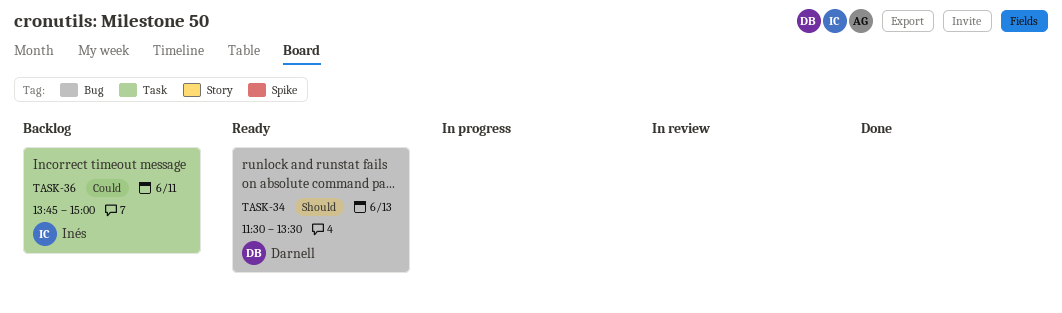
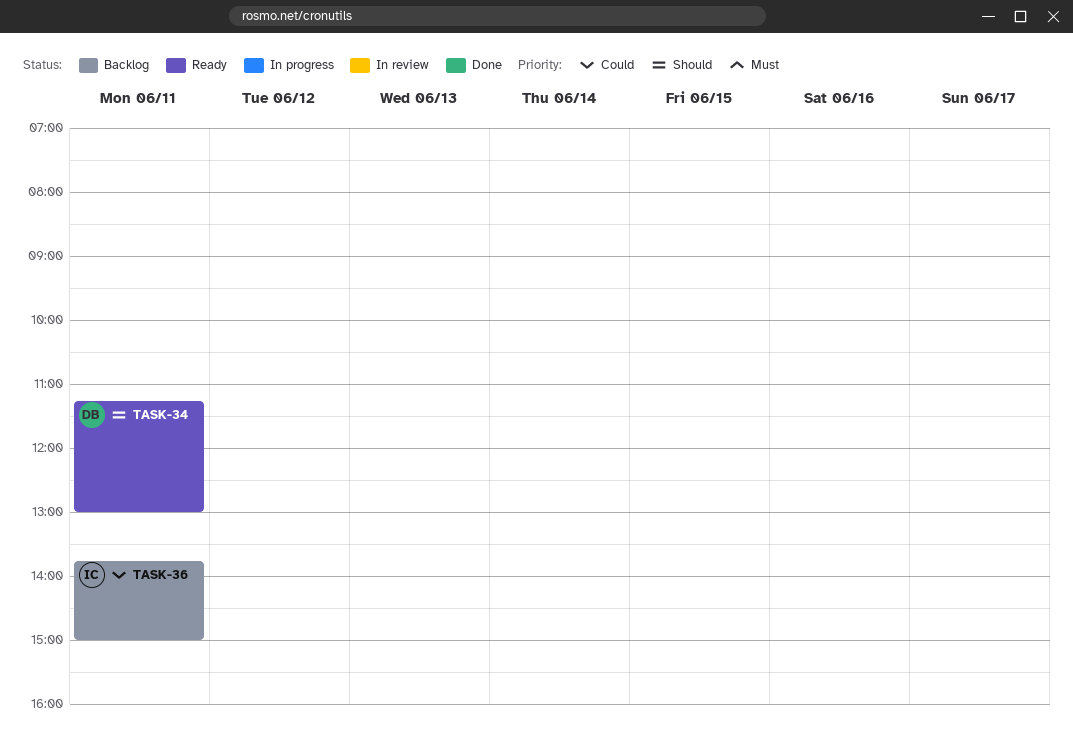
TASK-34, day: Jun 13 -> Jun 11
TASK-34, begins: 11:30 -> 11:15
TASK-34, ends: 13:30 -> 13:00

